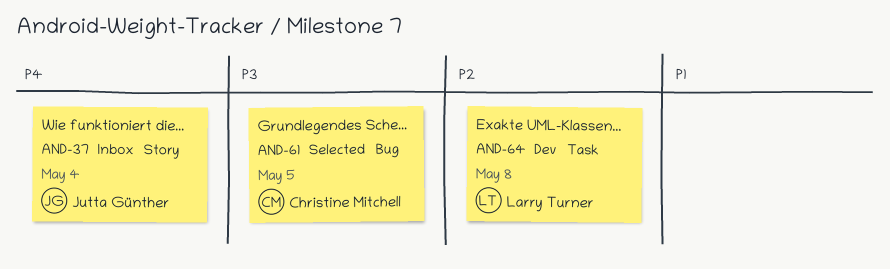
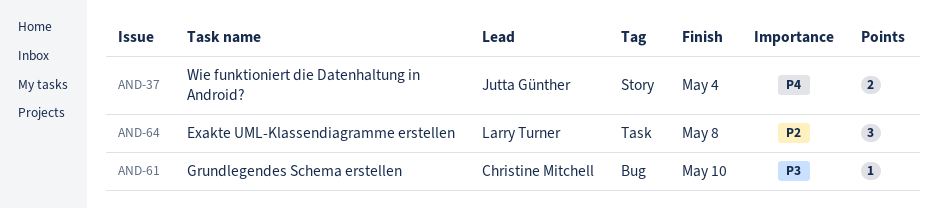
AND-61, due: May 5 -> May 10

